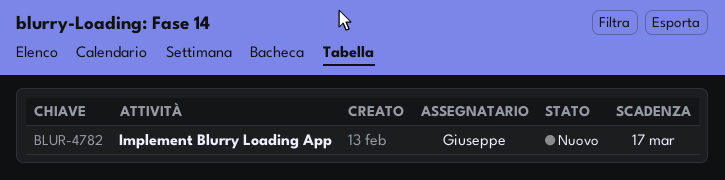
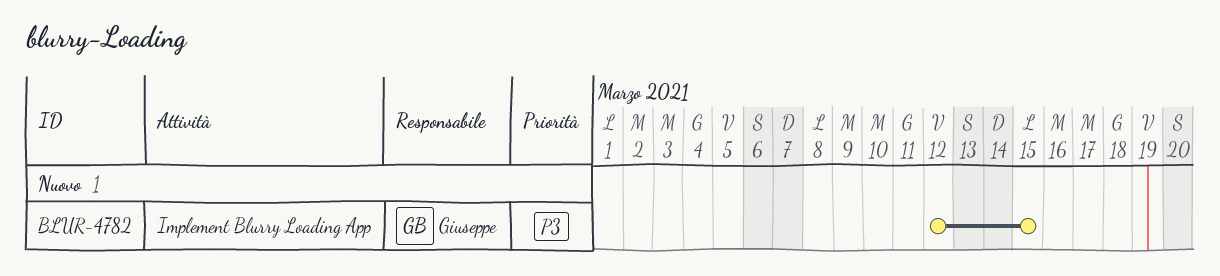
BLUR-4782, due: Mar 17 -> Mar 15

